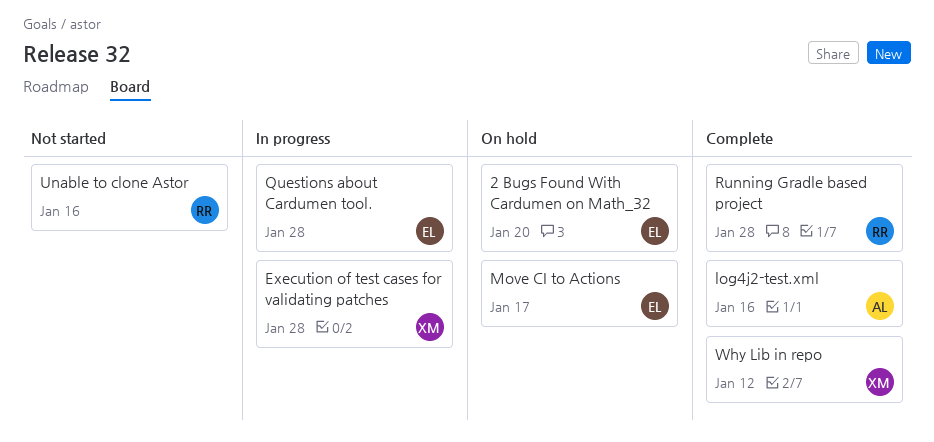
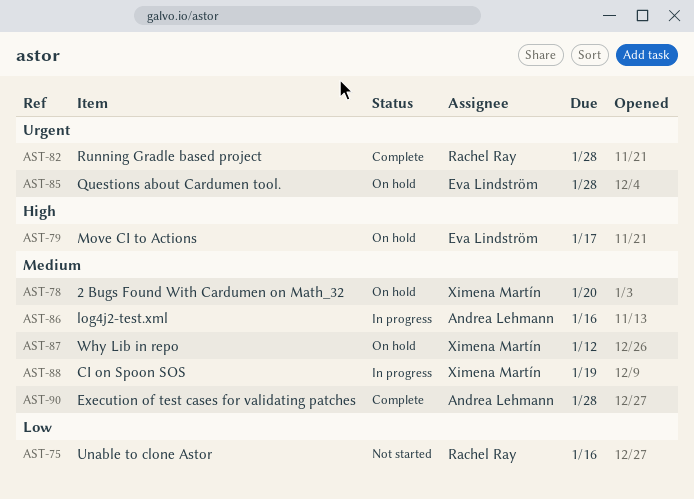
2 Bugs Found With Cardumen on Math_32, owner: Eva Lindström -> Ximena Martín
CI on Spoon SOS: none -> present
Execution of test cases for validating patches, status: In progress -> Complete
Execution of test cases for validating patches, owner: Ximena Martín -> Andrea Lehmann
log4j2-test.xml, status: Complete -> In progress
Questions about Cardumen tool., status: In progress -> On hold
Why Lib in repo, status: Complete -> On hold

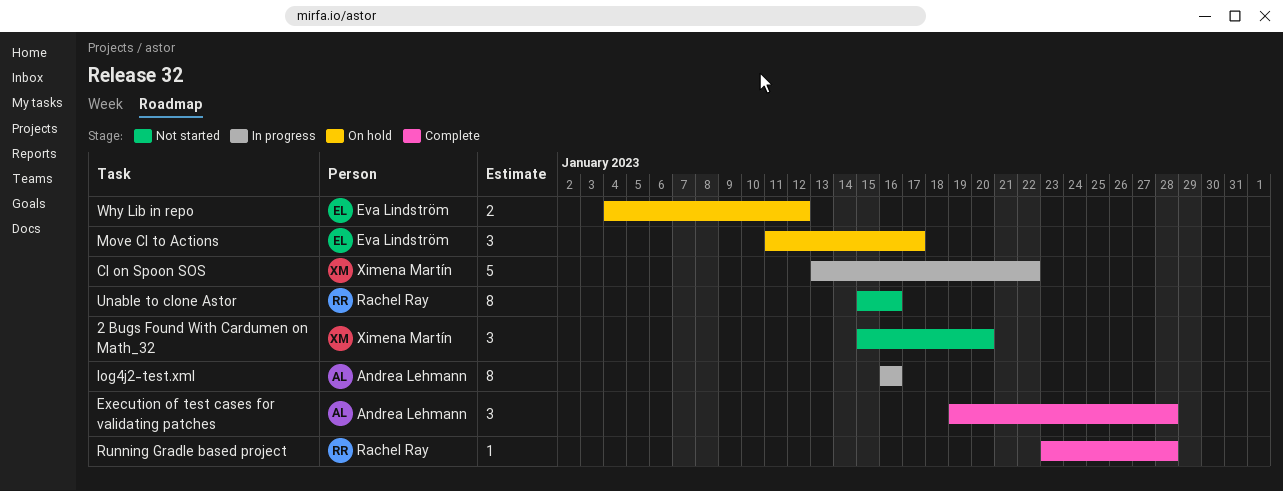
2 Bugs Found With Cardumen on Math_32, status: On hold -> Not started
CI on Spoon SOS, due: Jan 19 -> Jan 22
Questions about Cardumen tool.: present -> none
Why Lib in repo, owner: Ximena Martín -> Eva Lindström

